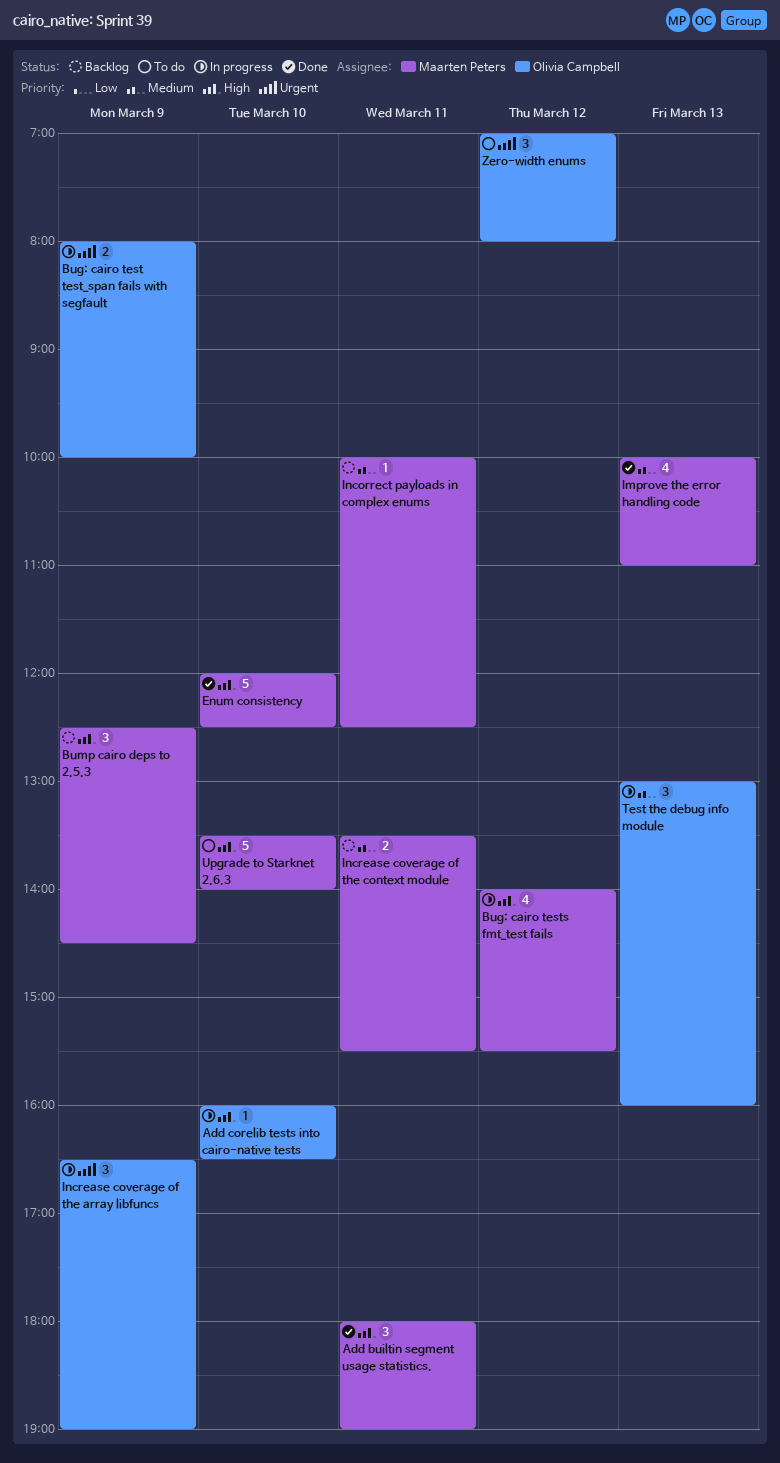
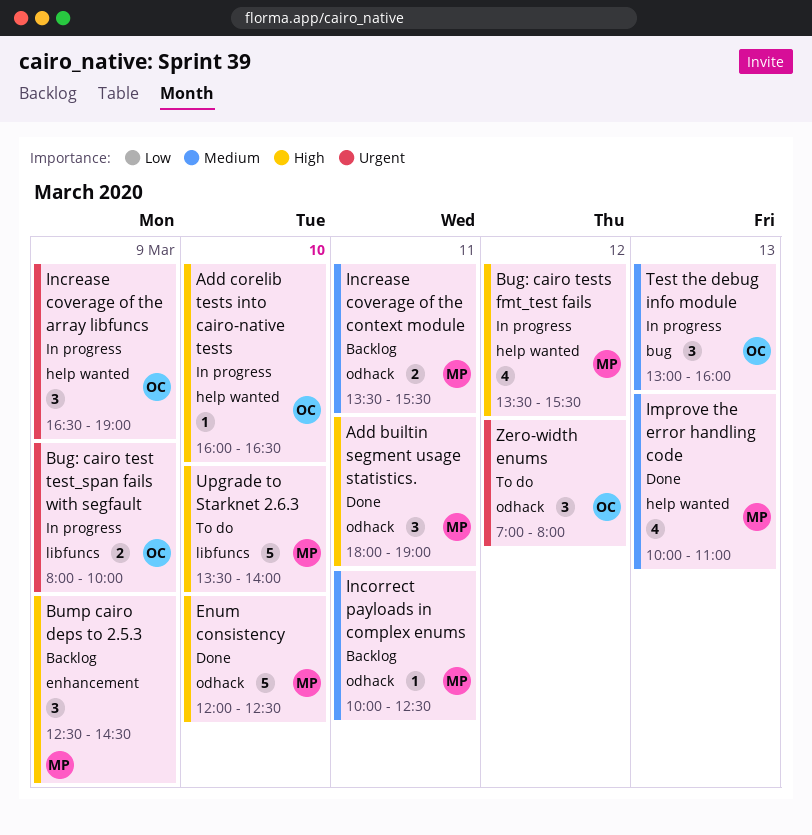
Bug: cairo tests fmt_test fails, begins: 14:00 -> 13:30

